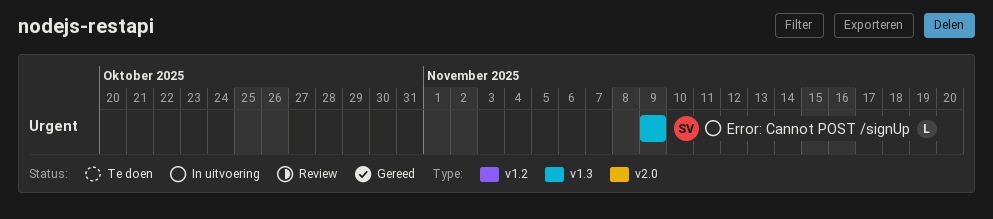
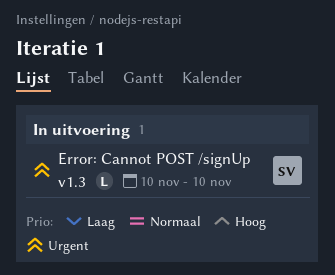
Error: Cannot POST /signUp, start: Nov 9 -> Nov 10
Error: Cannot POST /signUp, due: Nov 9 -> Nov 10

